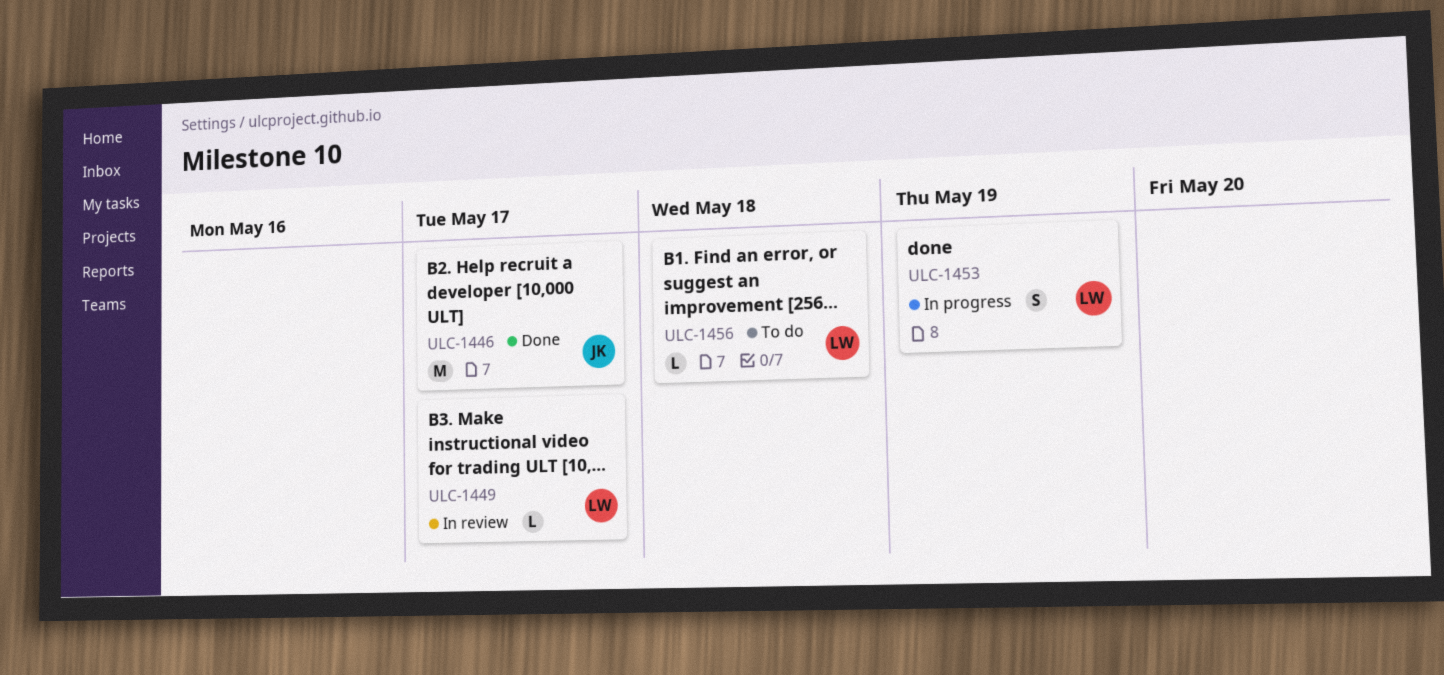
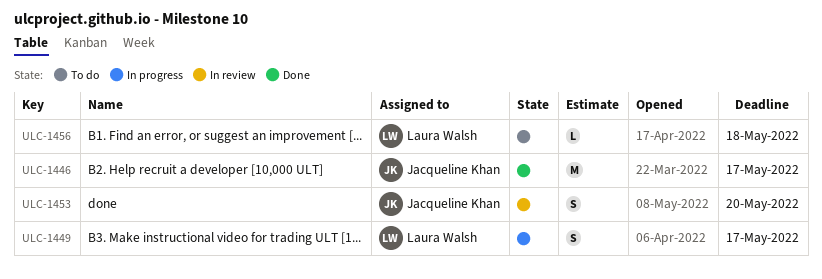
ULC-1449, status: In review -> In progress
ULC-1449, estimate: L -> S
ULC-1453, status: In progress -> In review
ULC-1453, owner: Laura Walsh -> Jacqueline Khan
ULC-1453, due: May 19 -> May 20

